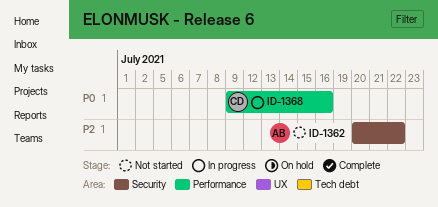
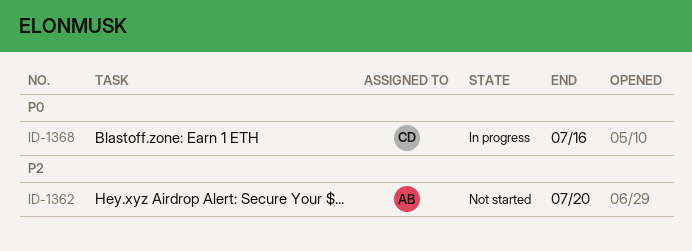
ID-1362, due: Jul 22 -> Jul 20

